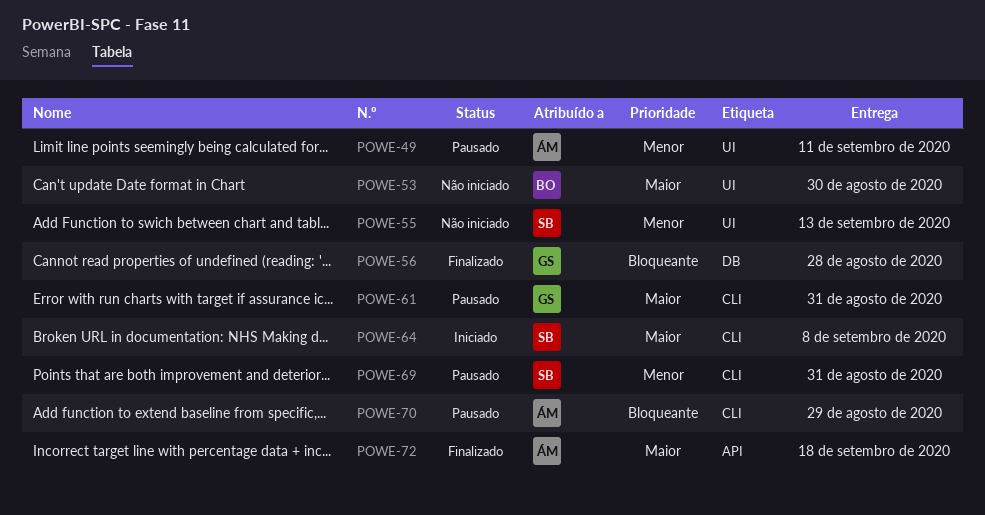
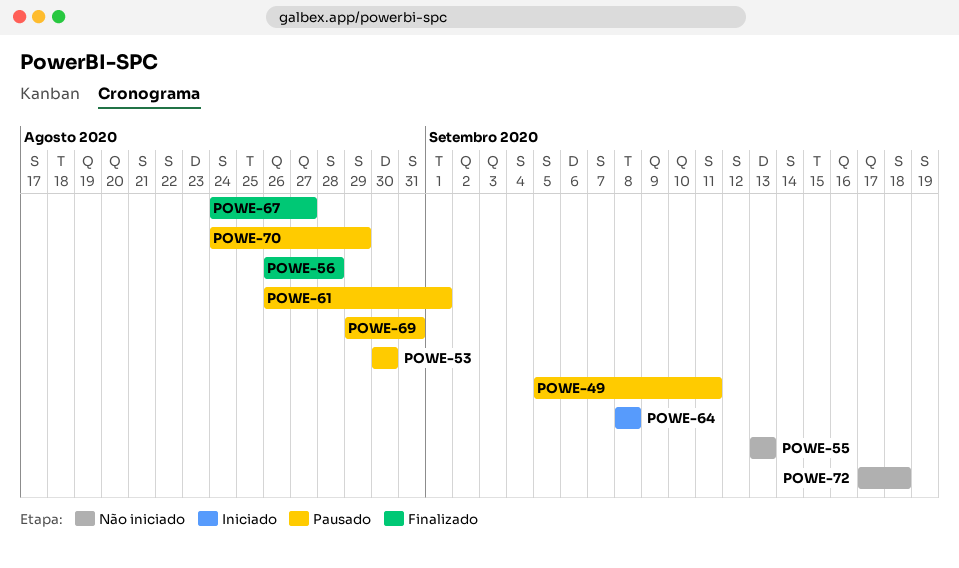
POWE-53, status: Não iniciado -> Pausado
POWE-61, due: Aug 31 -> Sep 1
POWE-67: none -> present
POWE-72, status: Finalizado -> Não iniciado

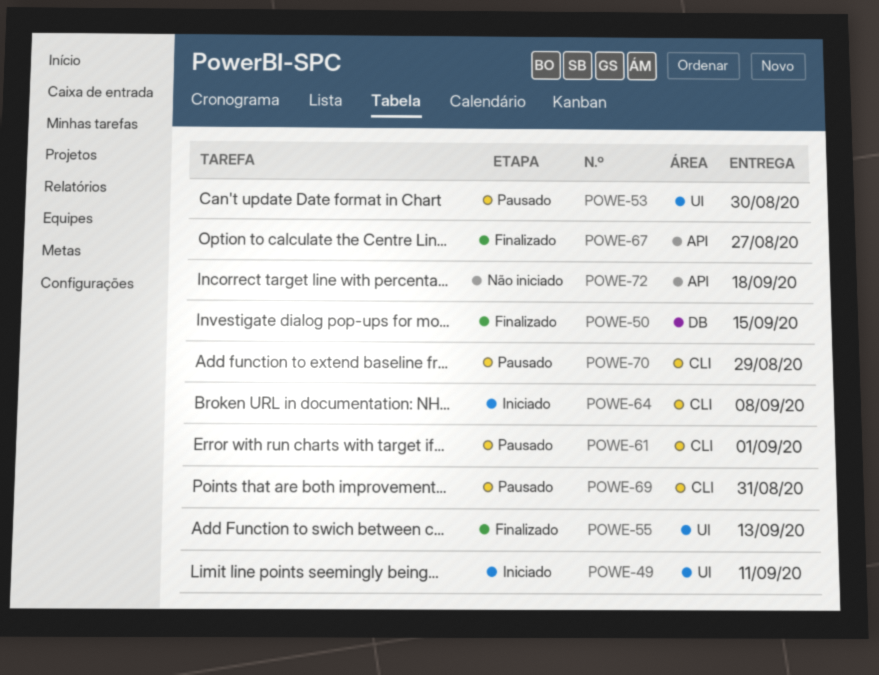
POWE-49, status: Pausado -> Iniciado
POWE-50: none -> present
POWE-55, status: Não iniciado -> Finalizado
POWE-56: present -> none

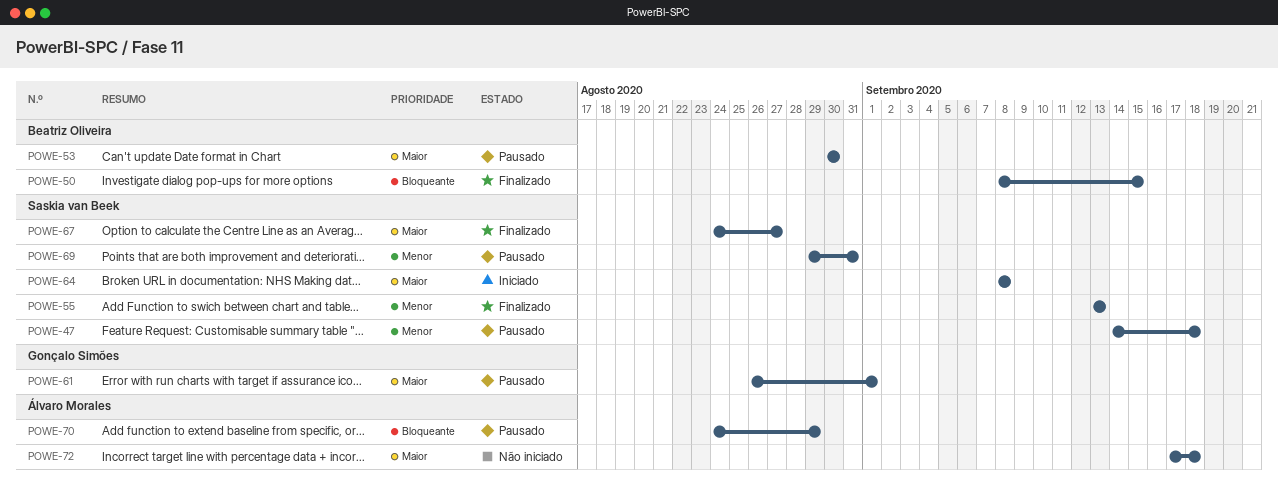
POWE-47: none -> present
POWE-49: present -> none

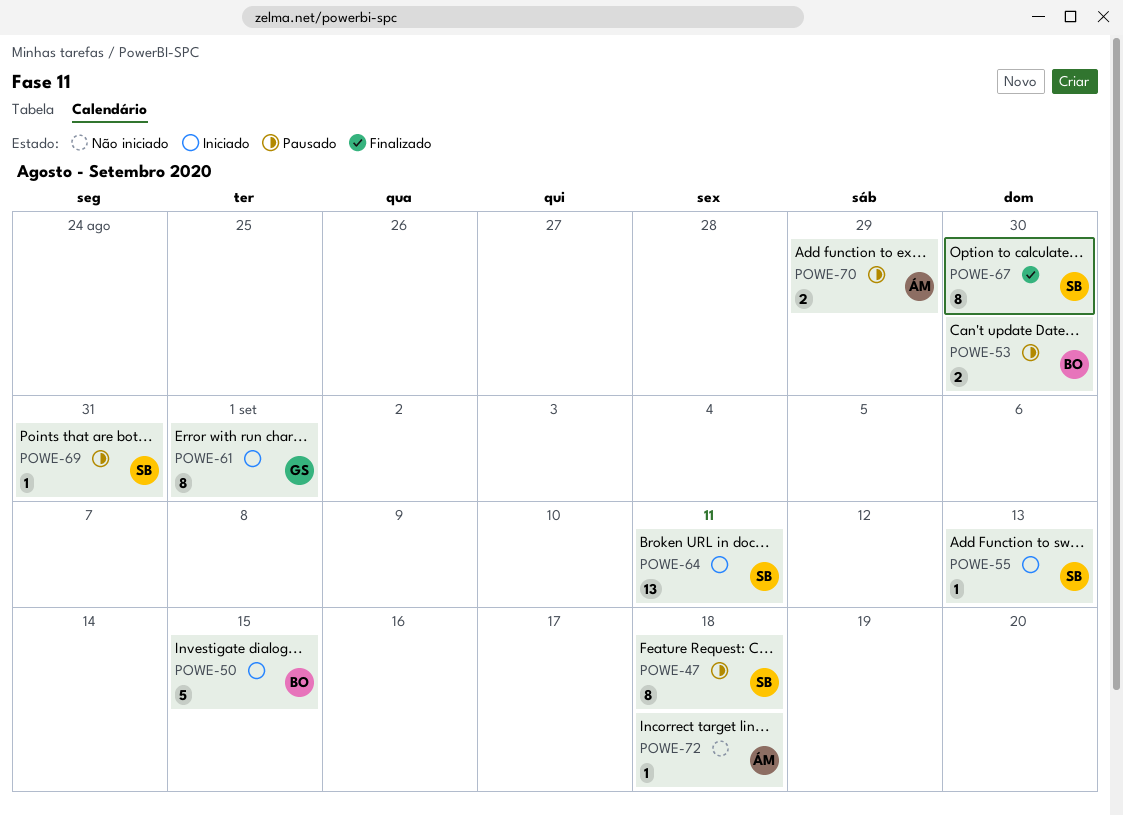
POWE-50, status: Finalizado -> Iniciado
POWE-55, status: Finalizado -> Iniciado
POWE-61, status: Pausado -> Iniciado
POWE-64, due: Sep 8 -> Sep 11
POWE-67, due: Aug 27 -> Aug 30

